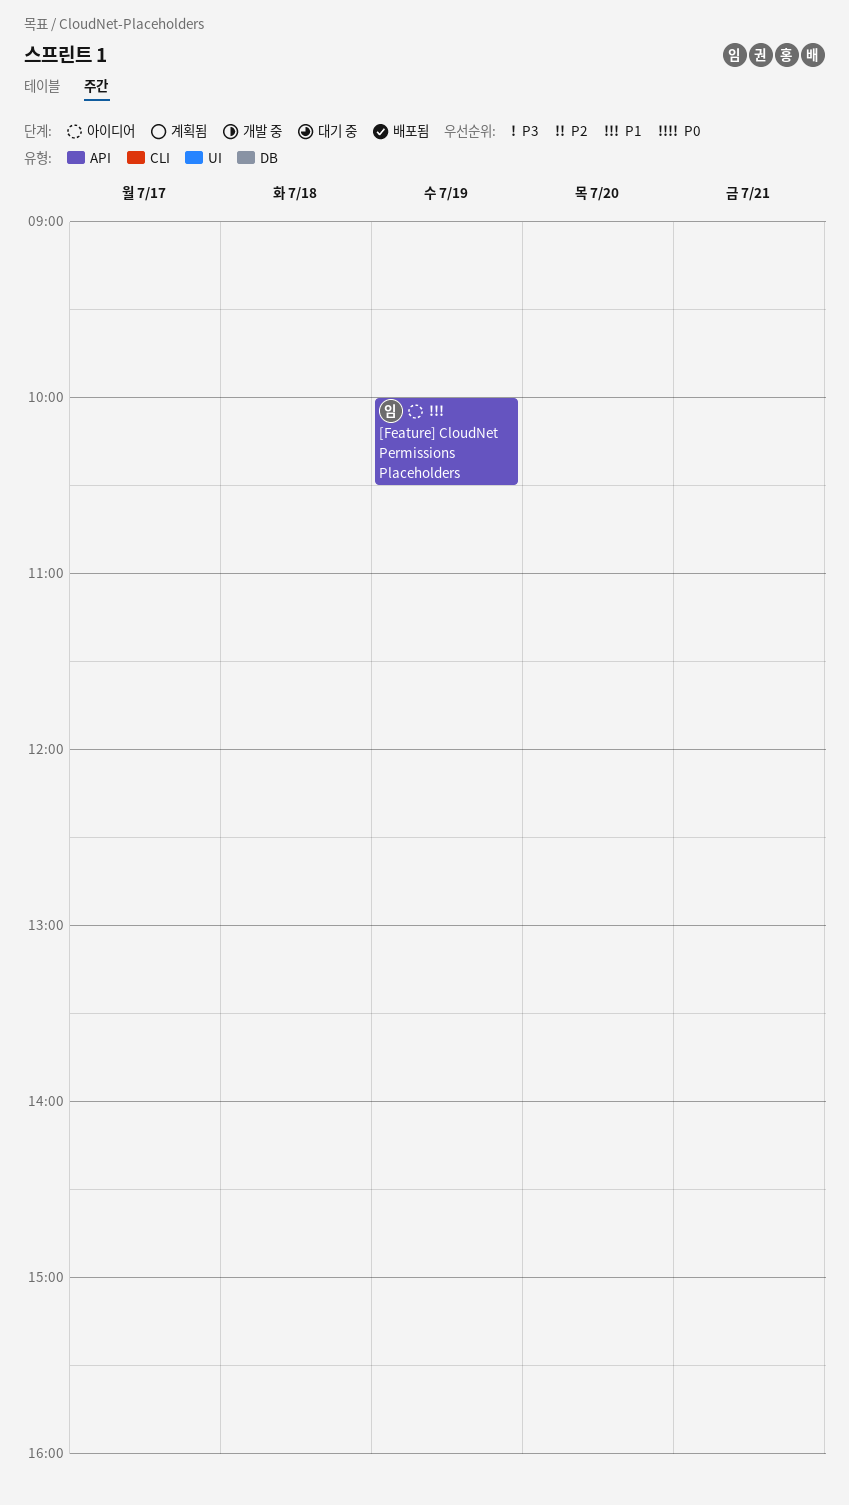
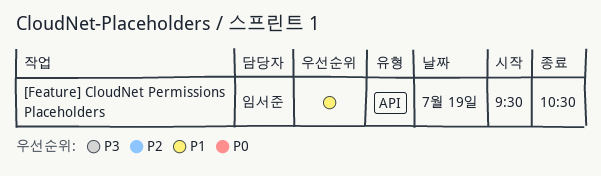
[Feature] CloudNet Permissions Placeholders, begins: 10:00 -> 09:30

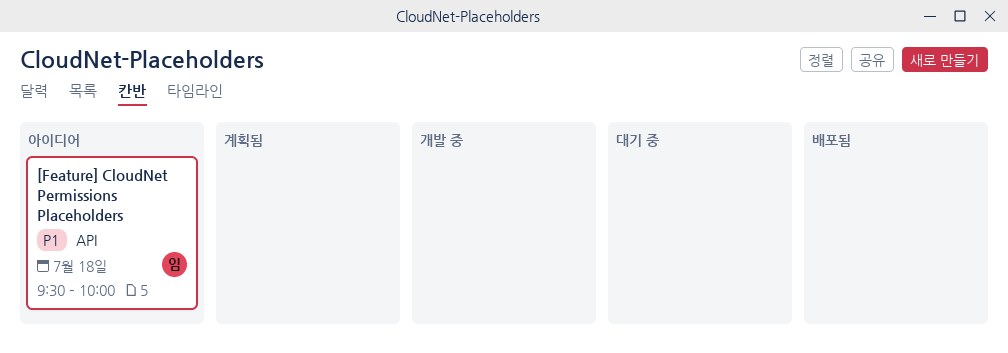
[Feature] CloudNet Permissions Placeholders, day: Jul 19 -> Jul 18
[Feature] CloudNet Permissions Placeholders, ends: 10:30 -> 10:00

